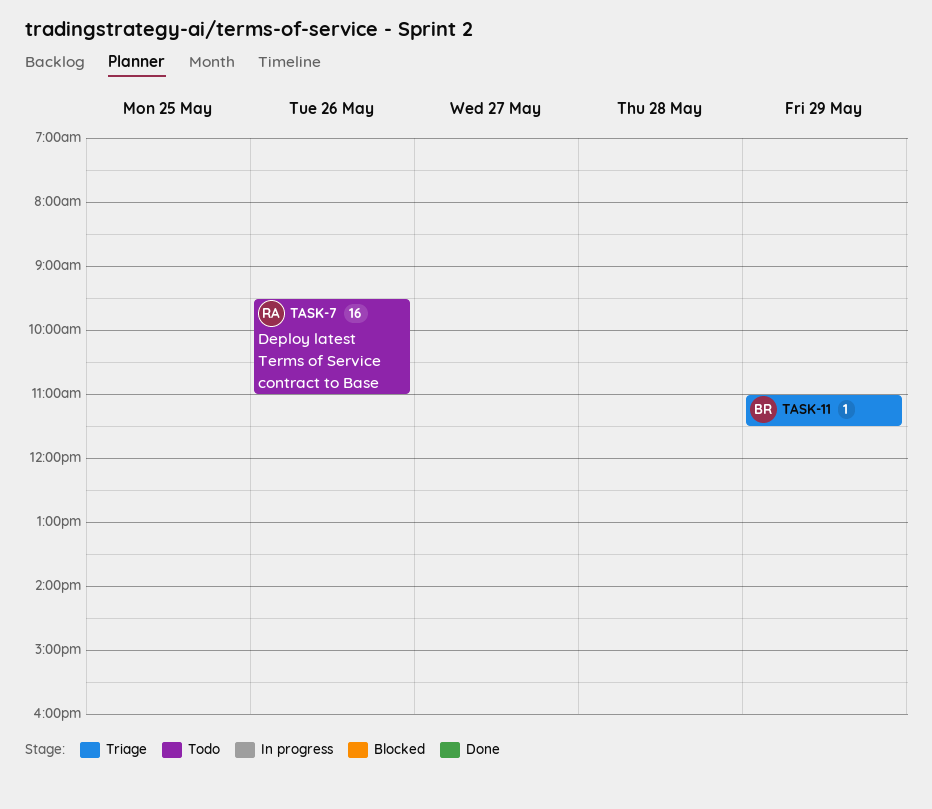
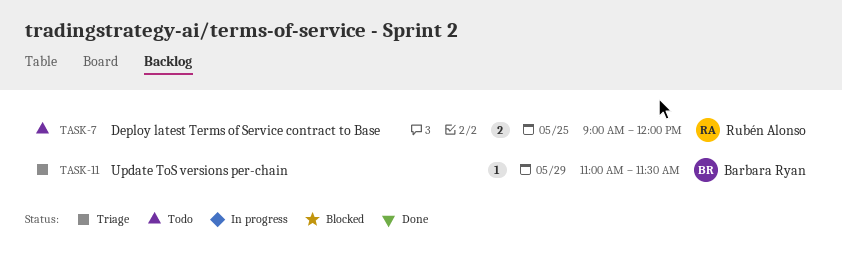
TASK-7, estimate: 16 -> 2
TASK-7, day: May 26 -> May 25
TASK-7, begins: 09:30 -> 09:00
TASK-7, ends: 11:00 -> 12:00

